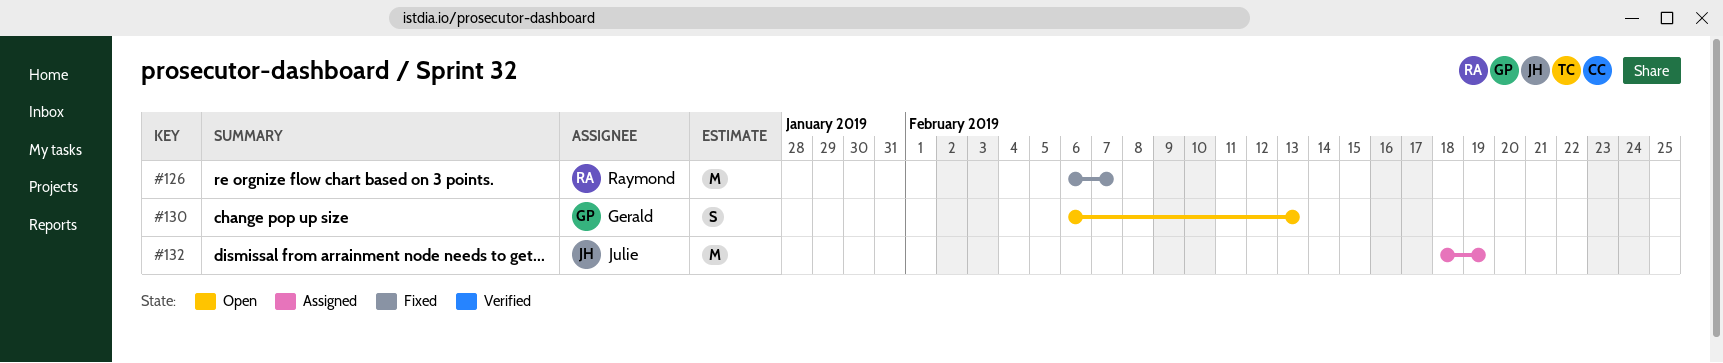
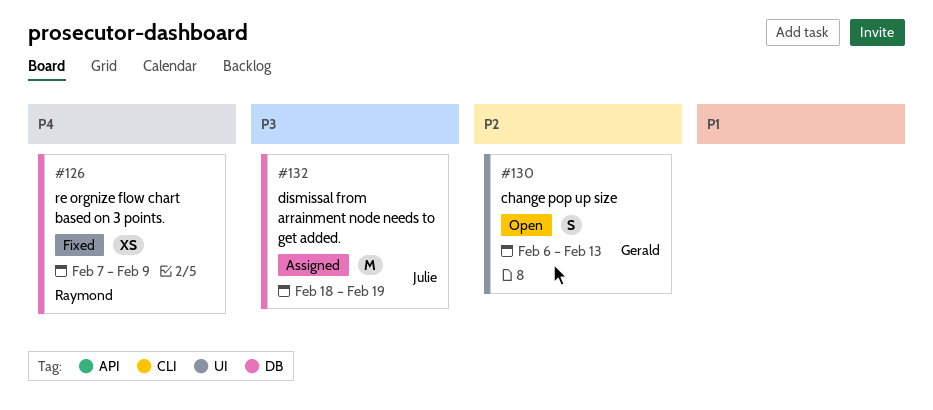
#126, estimate: M -> XS
#126, start: Feb 6 -> Feb 7
#126, due: Feb 7 -> Feb 9

